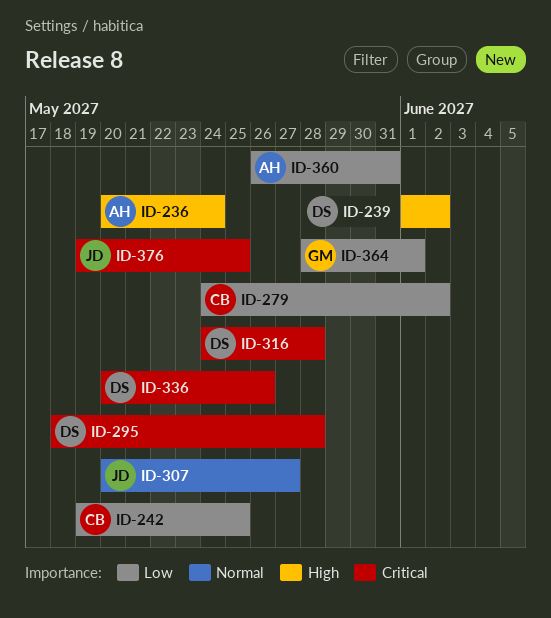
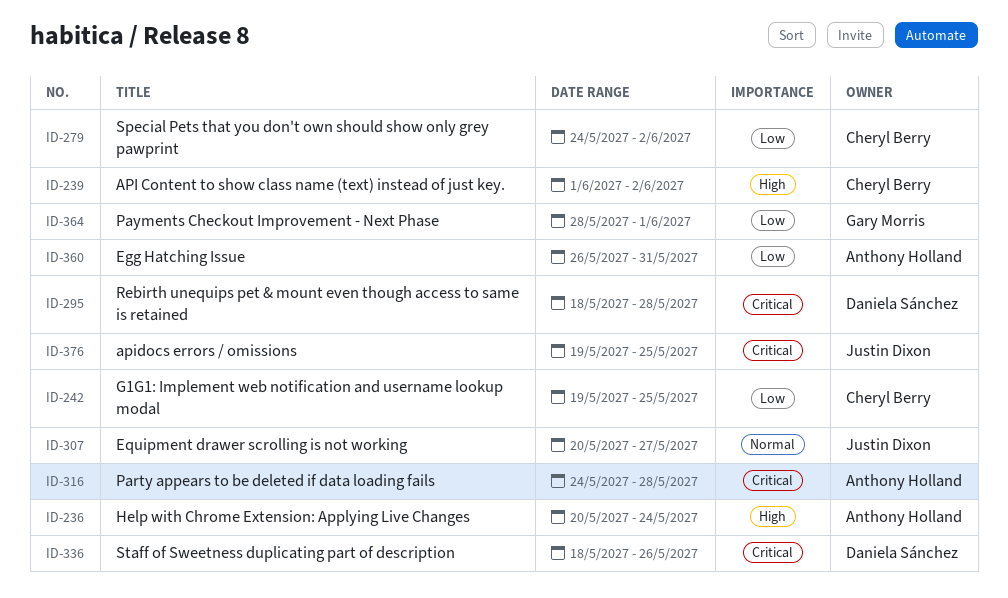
ID-239, owner: Daniela Sánchez -> Cheryl Berry
ID-316, owner: Daniela Sánchez -> Anthony Holland
ID-336, start: May 20 -> May 18

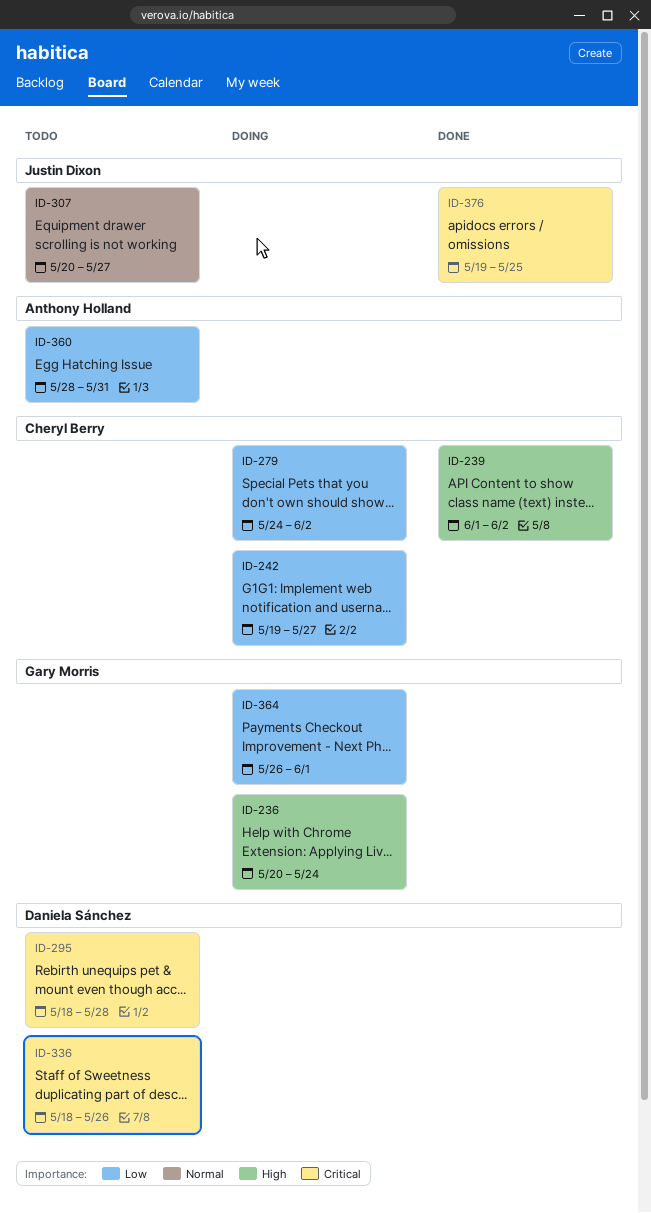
ID-236, owner: Anthony Holland -> Gary Morris
ID-242, due: May 25 -> May 27
ID-316: present -> none
ID-360, start: May 26 -> May 28
ID-364, start: May 28 -> May 26

